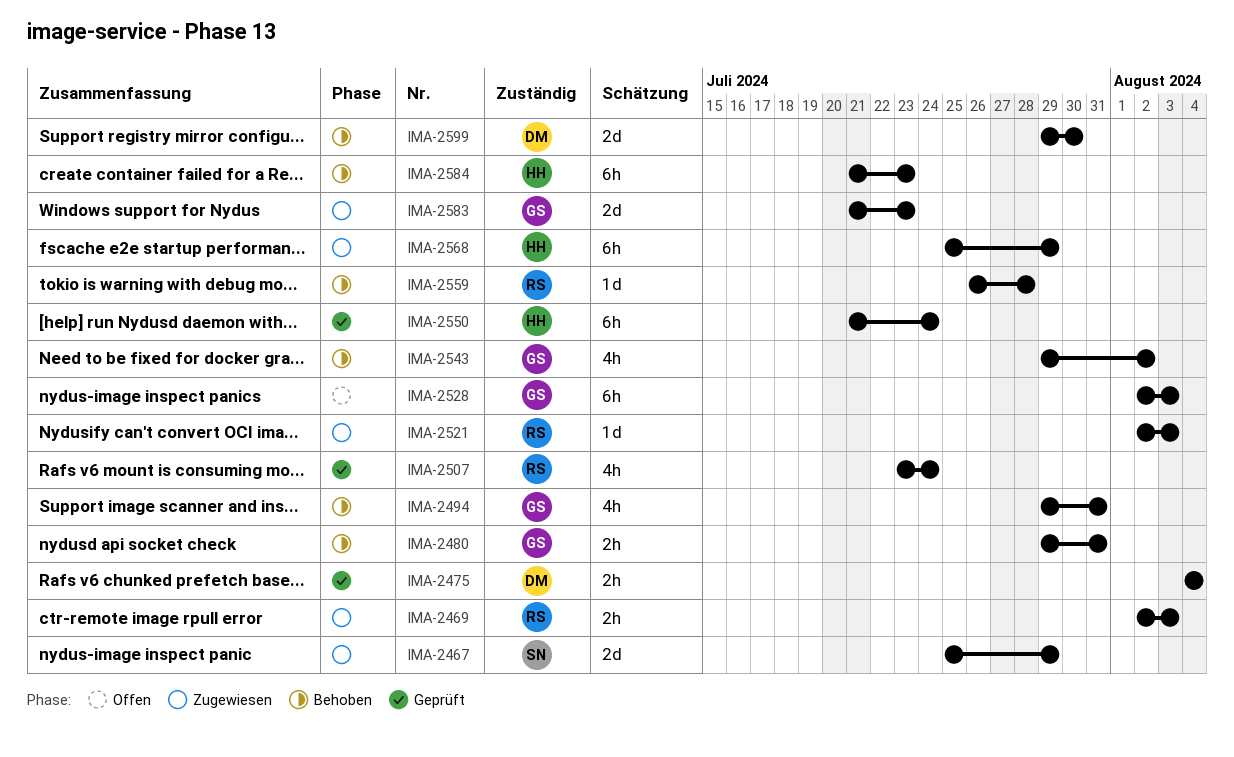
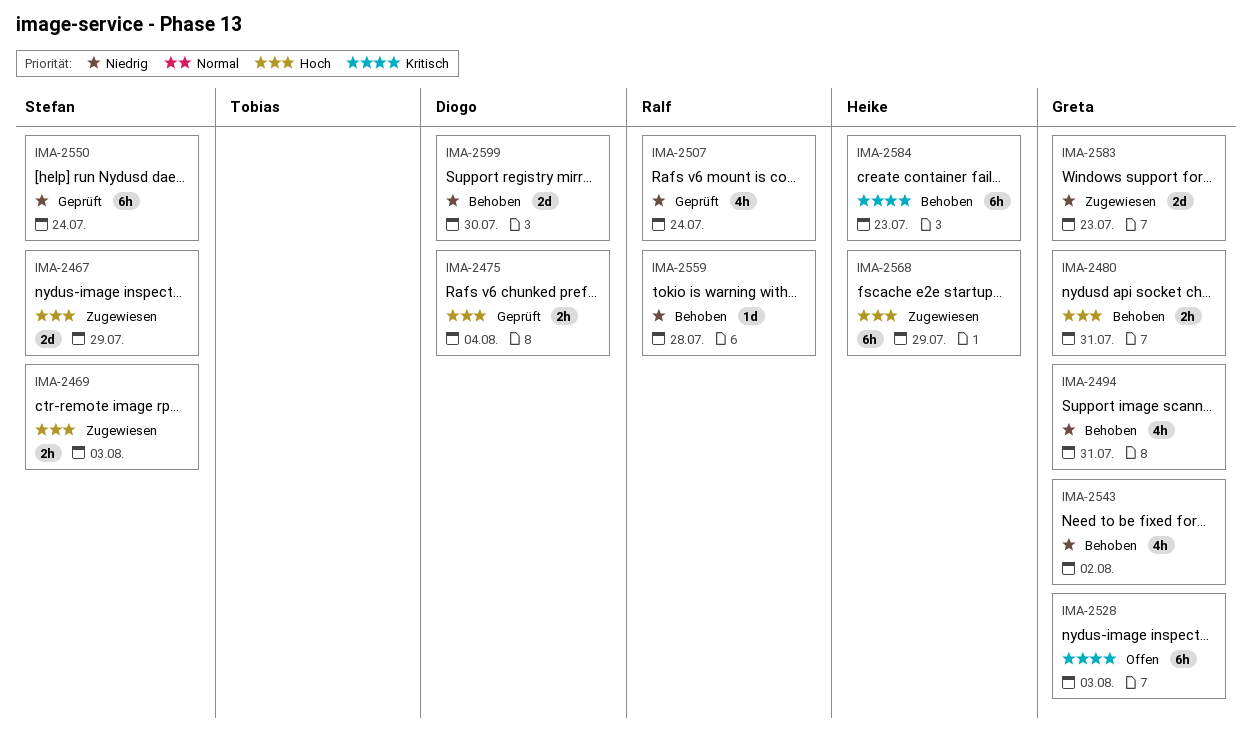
IMA-2469, owner: Ralf -> Stefan
IMA-2521: present -> none
IMA-2550, owner: Heike -> Stefan

